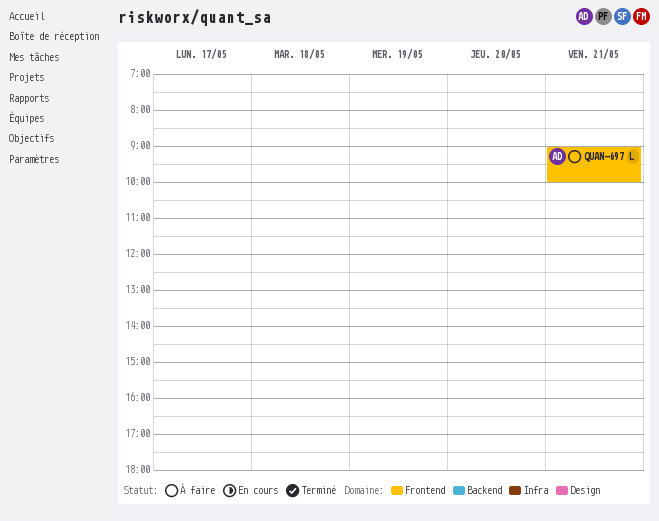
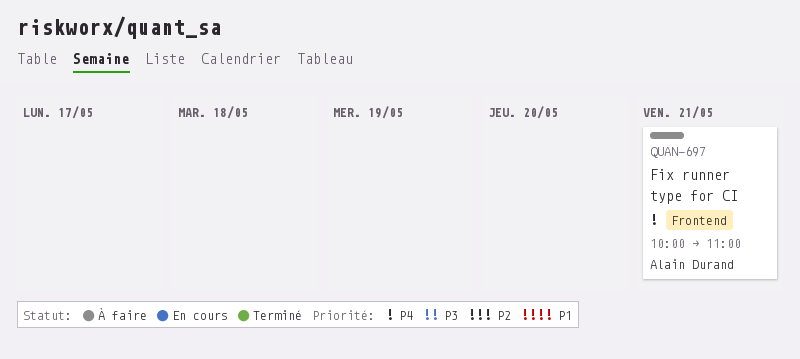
QUAN-697, begins: 09:00 -> 10:00
QUAN-697, ends: 10:00 -> 11:00

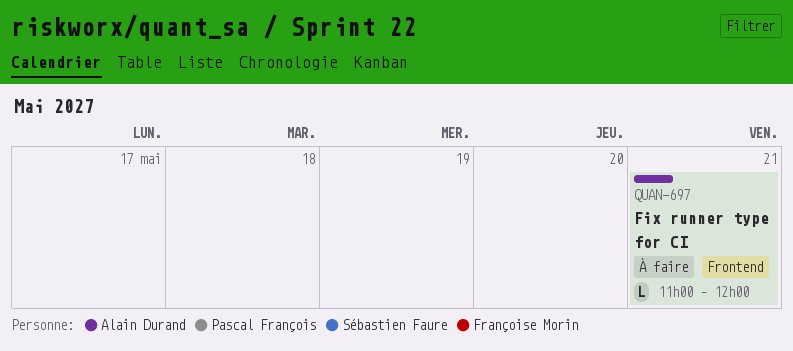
QUAN-697, begins: 10:00 -> 11:00
QUAN-697, ends: 11:00 -> 12:00

